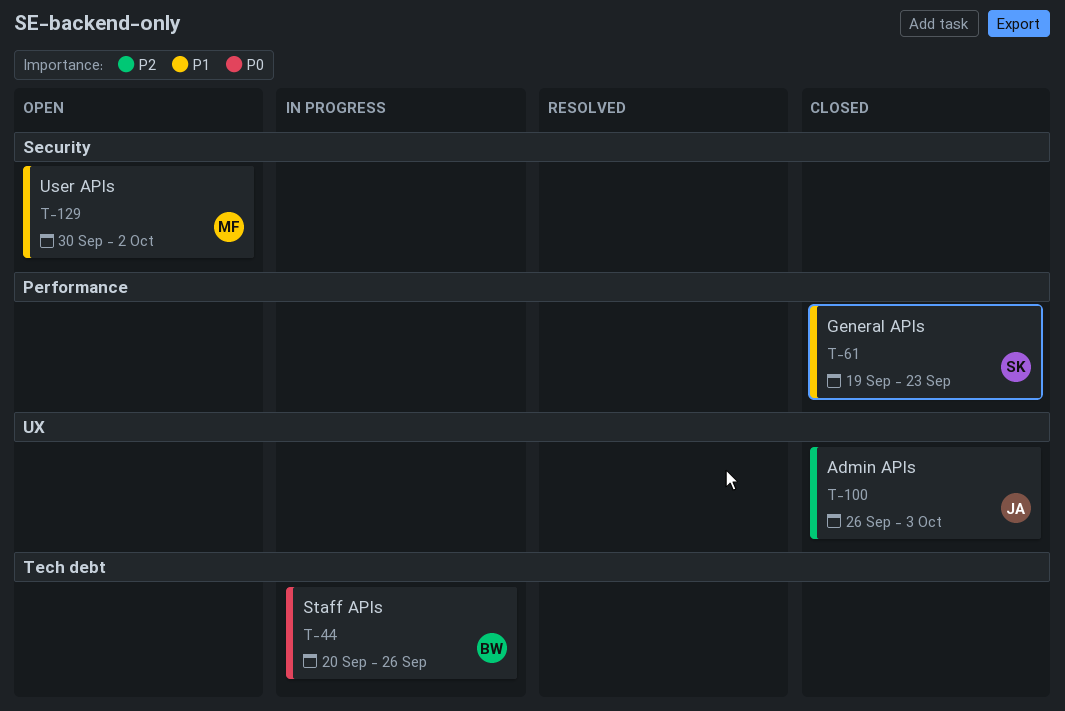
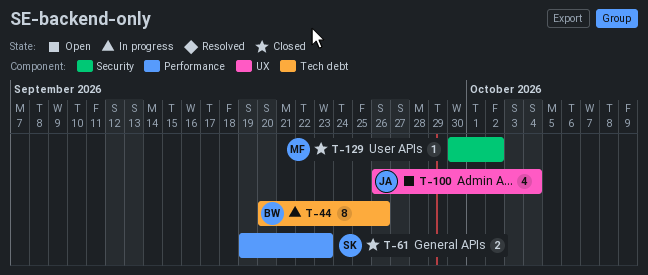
T-100, status: Closed -> Open
T-100, due: Oct 3 -> Oct 4
T-129, status: Open -> Closed

